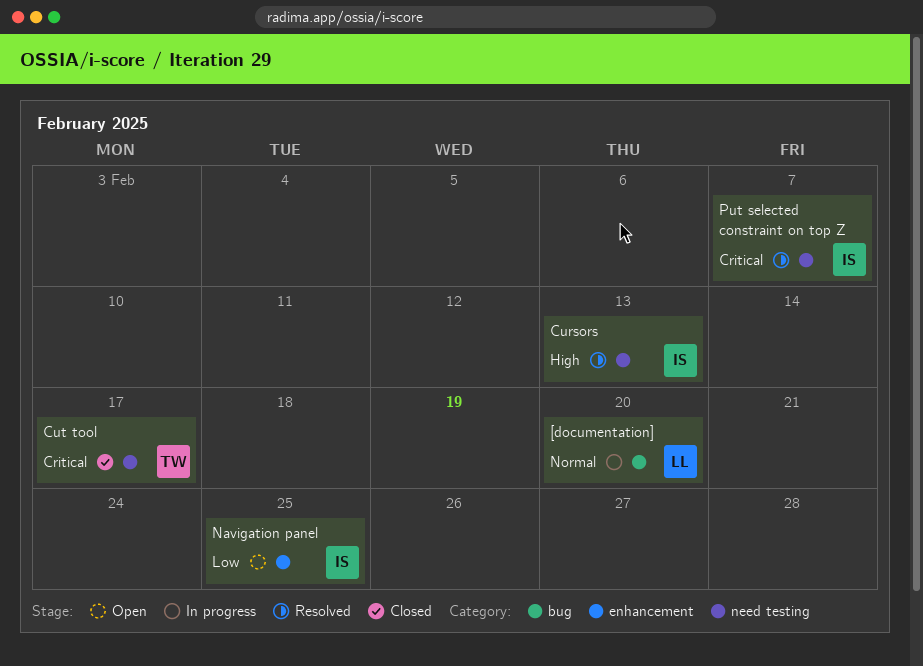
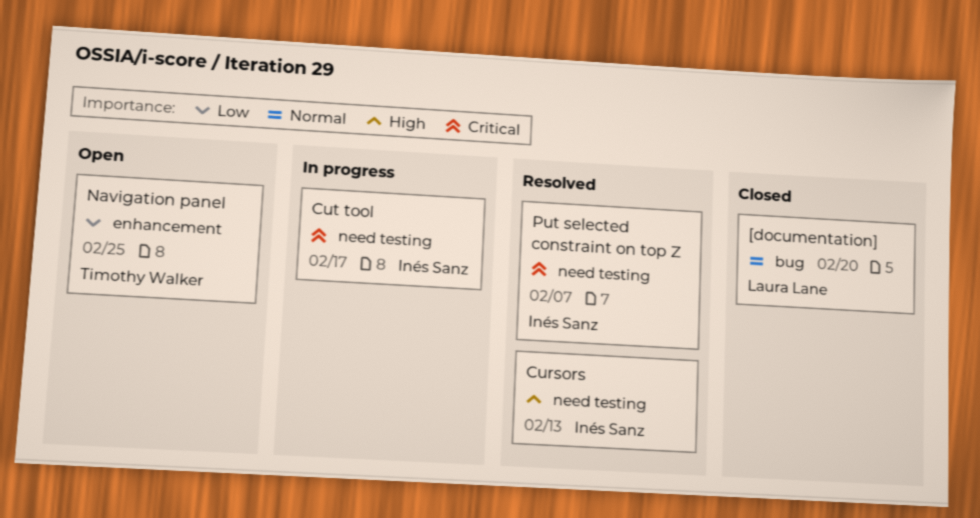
[documentation], status: In progress -> Closed
Cut tool, status: Closed -> In progress
Cut tool, owner: Timothy Walker -> Inés Sanz
Navigation panel, owner: Inés Sanz -> Timothy Walker

